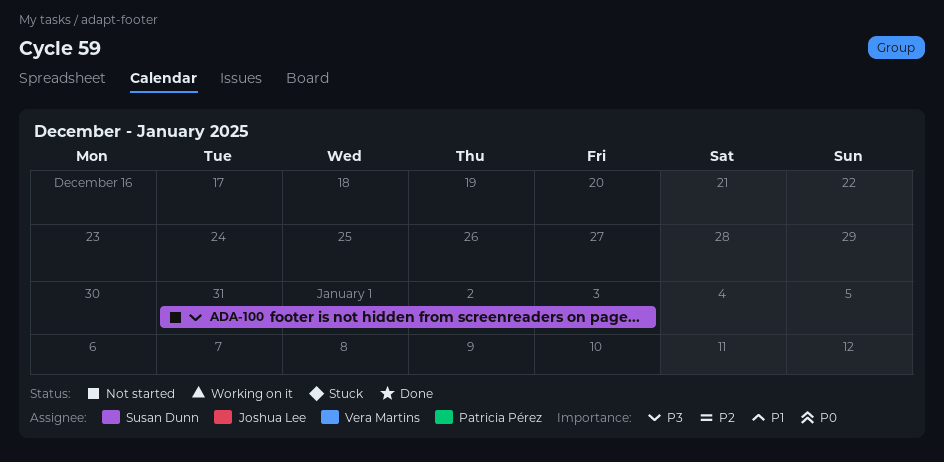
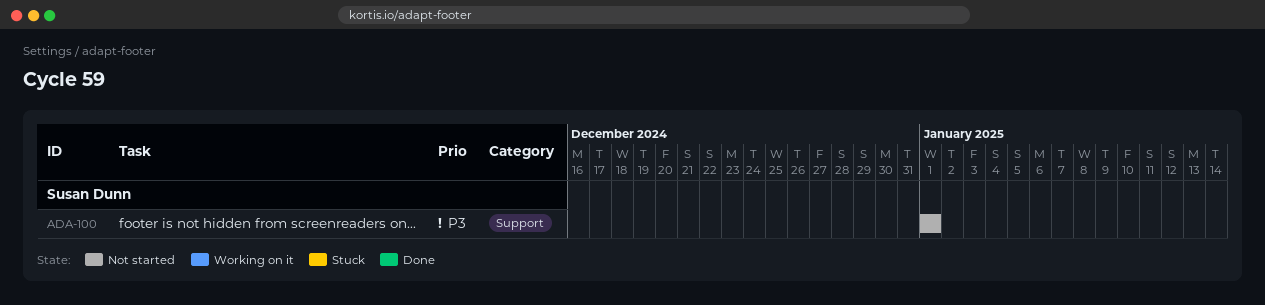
ADA-100, start: Dec 31 -> Jan 1
ADA-100, due: Jan 3 -> Jan 1

